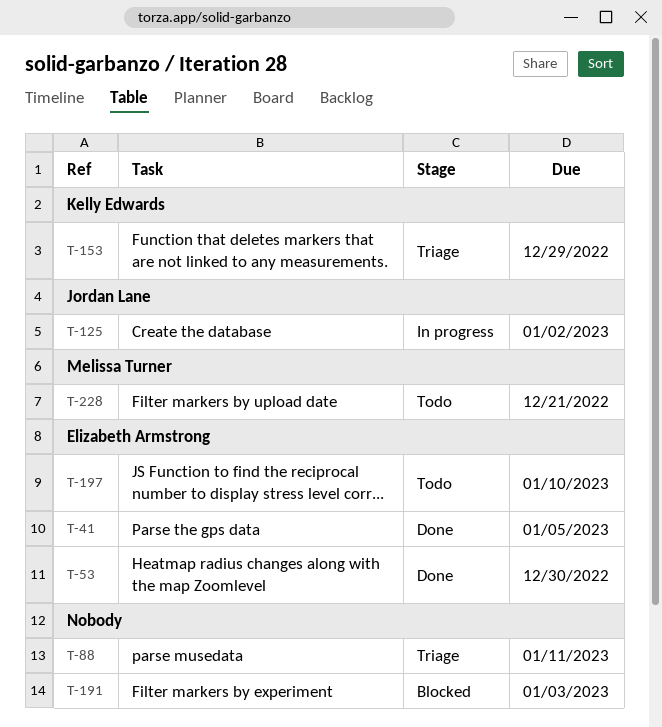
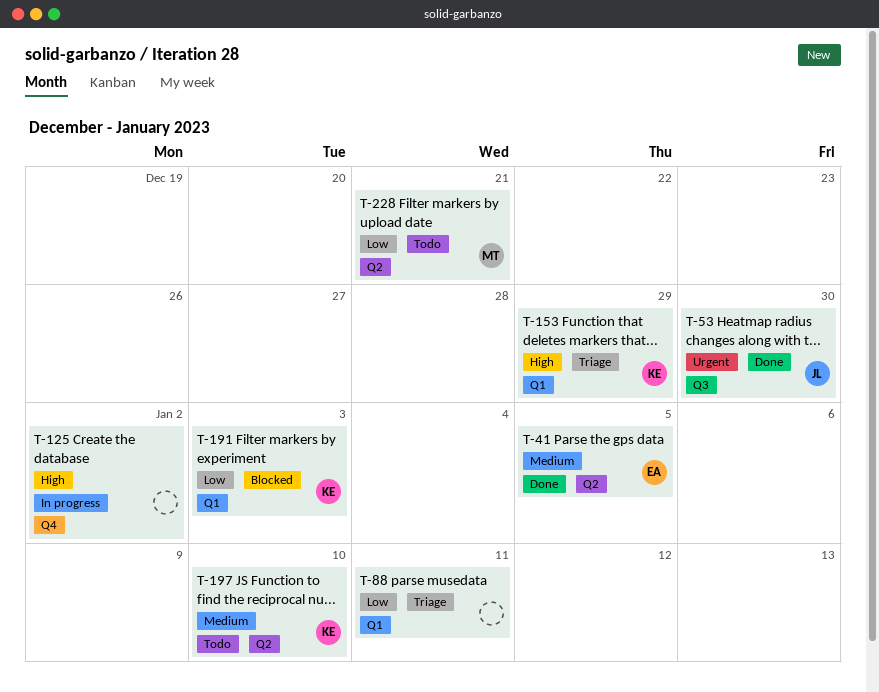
T-53, owner: Elizabeth Armstrong -> Jordan Lane
T-125, owner: Jordan Lane -> none
T-191, owner: none -> Kelly Edwards
T-197, owner: Elizabeth Armstrong -> Kelly Edwards

